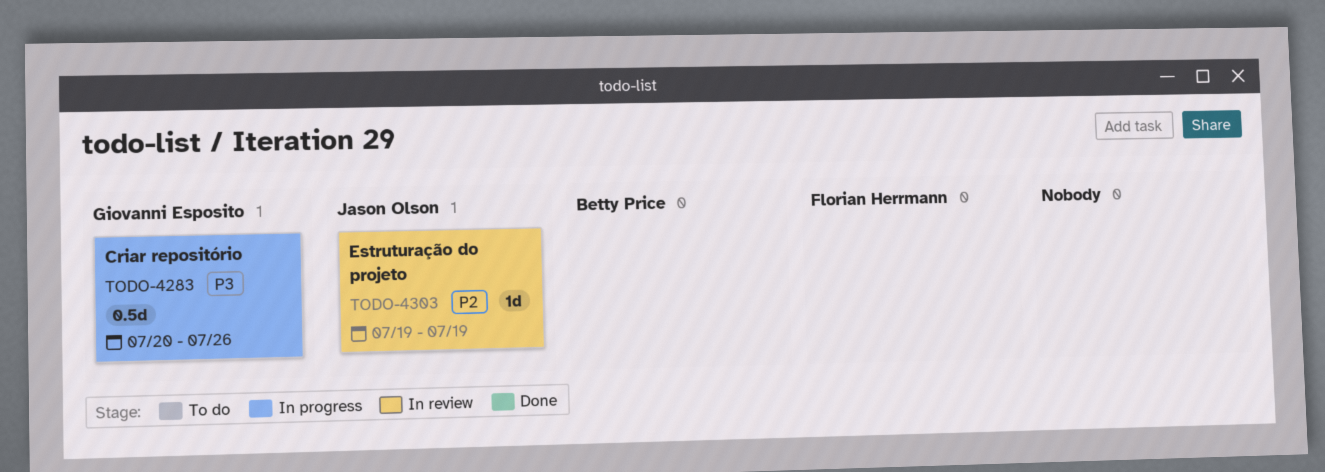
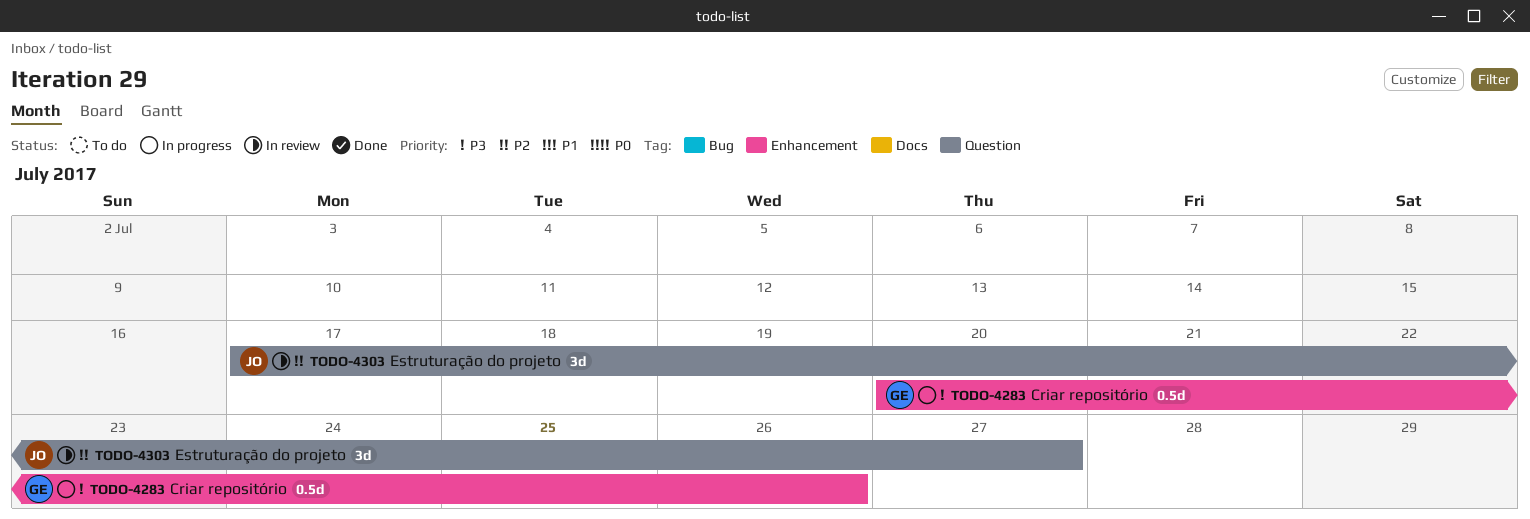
TODO-4303, estimate: 1d -> 3d
TODO-4303, start: Jul 19 -> Jul 17
TODO-4303, due: Jul 19 -> Jul 27

